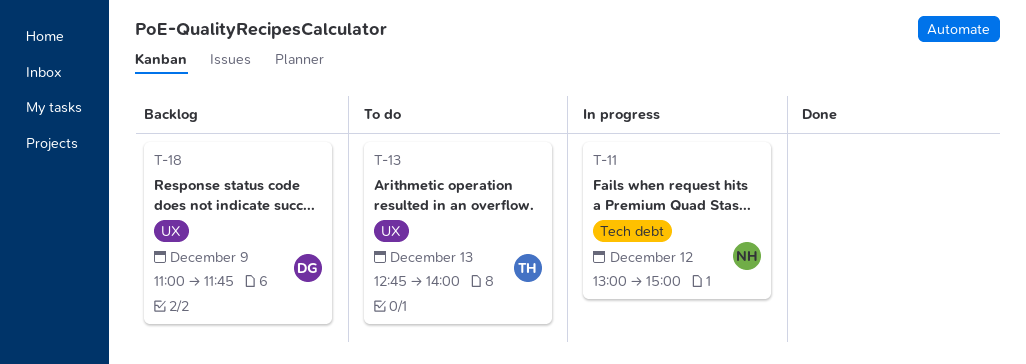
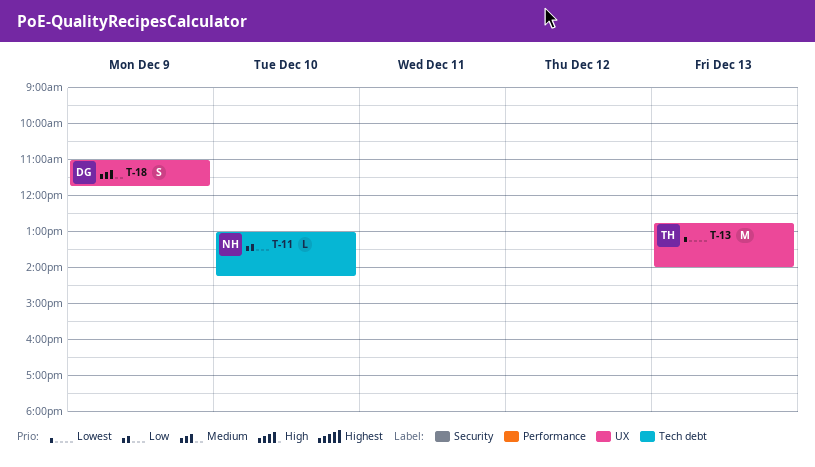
T-11, day: Dec 12 -> Dec 10
T-11, ends: 15:00 -> 14:15

